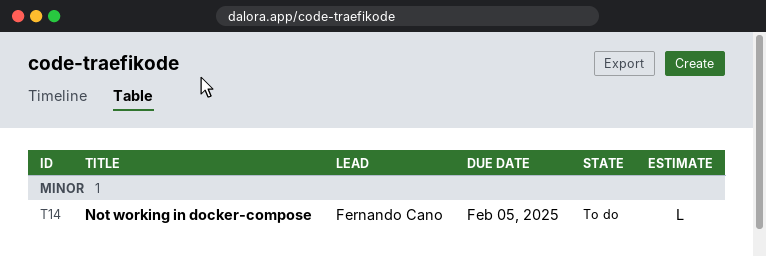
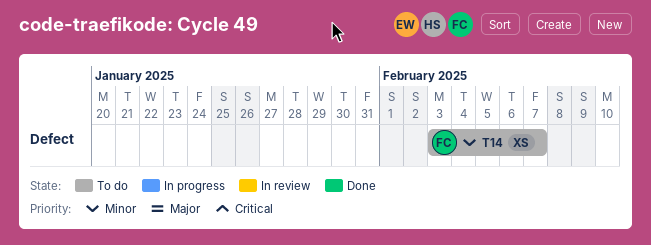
T14, estimate: L -> XS
T14, due: Feb 5 -> Feb 7

